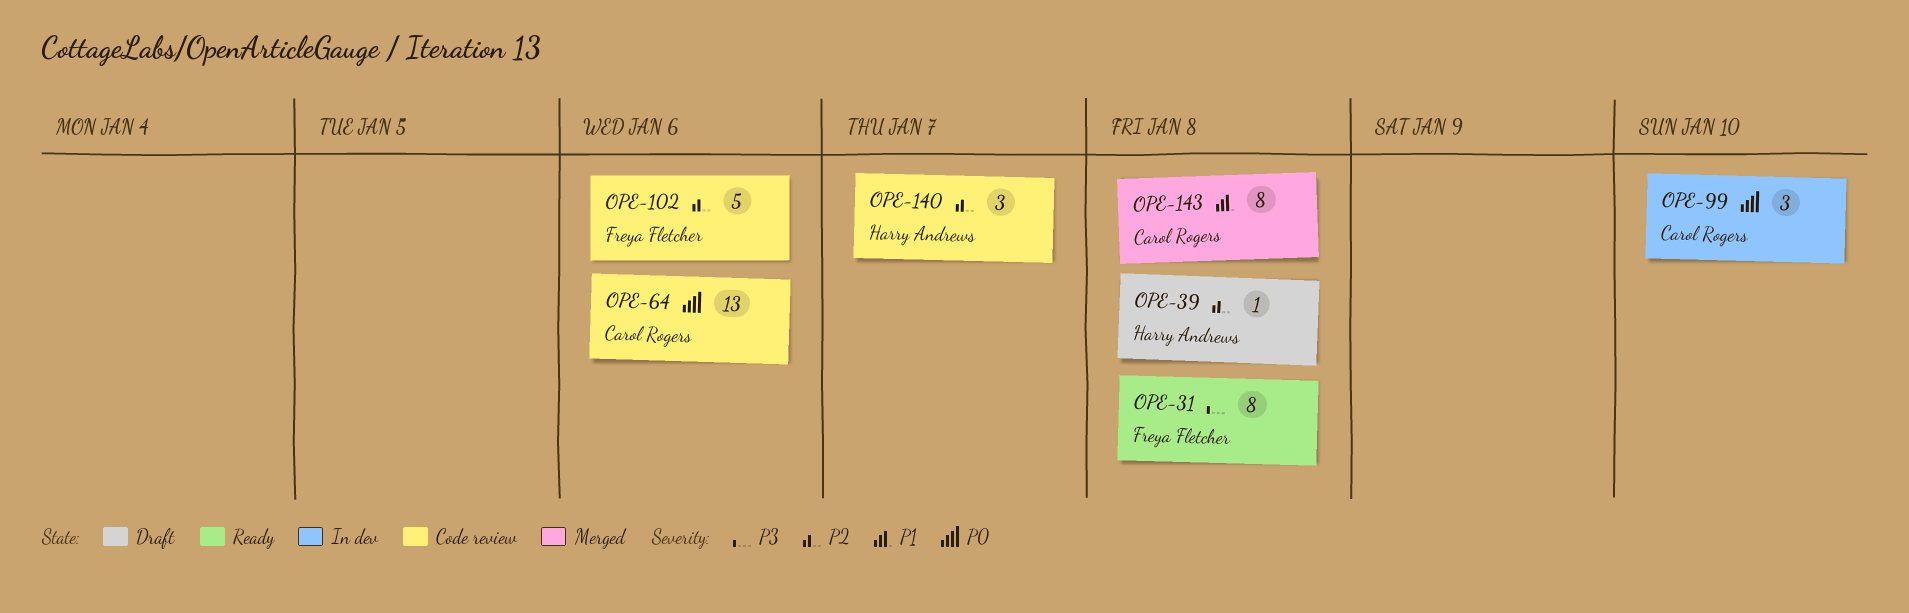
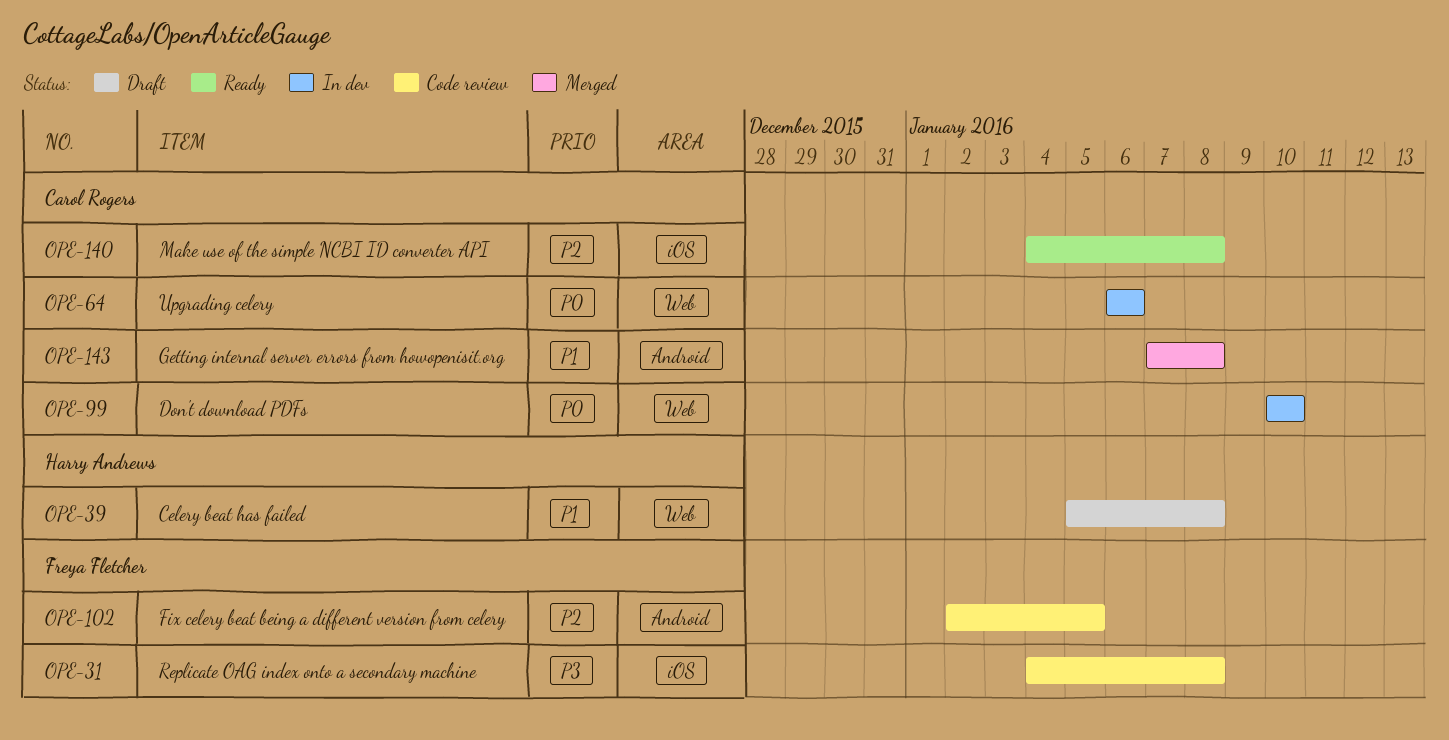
OPE-31, status: Ready -> Code review
OPE-39, priority: P2 -> P1
OPE-64, status: Code review -> In dev
OPE-102, due: Jan 6 -> Jan 5
OPE-140, status: Code review -> Ready
OPE-140, owner: Harry Andrews -> Carol Rogers
OPE-140, due: Jan 7 -> Jan 8

